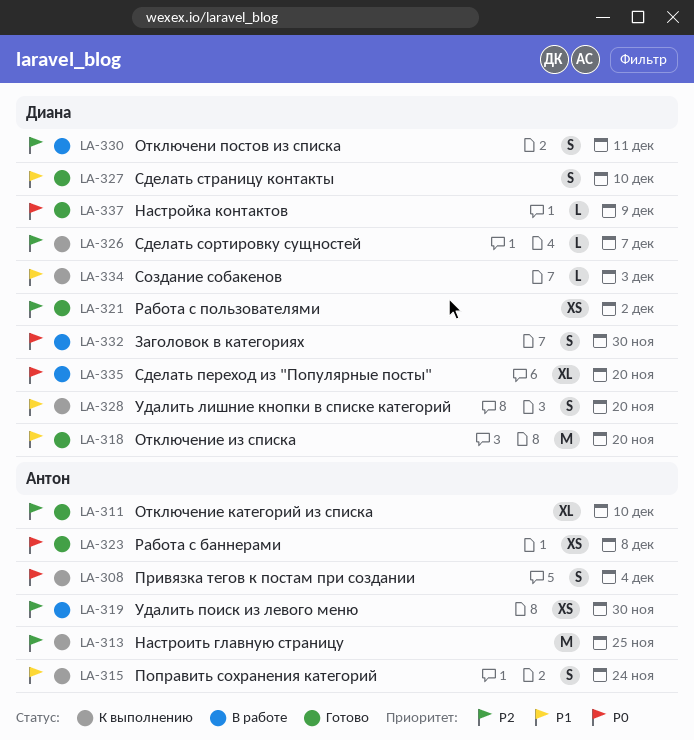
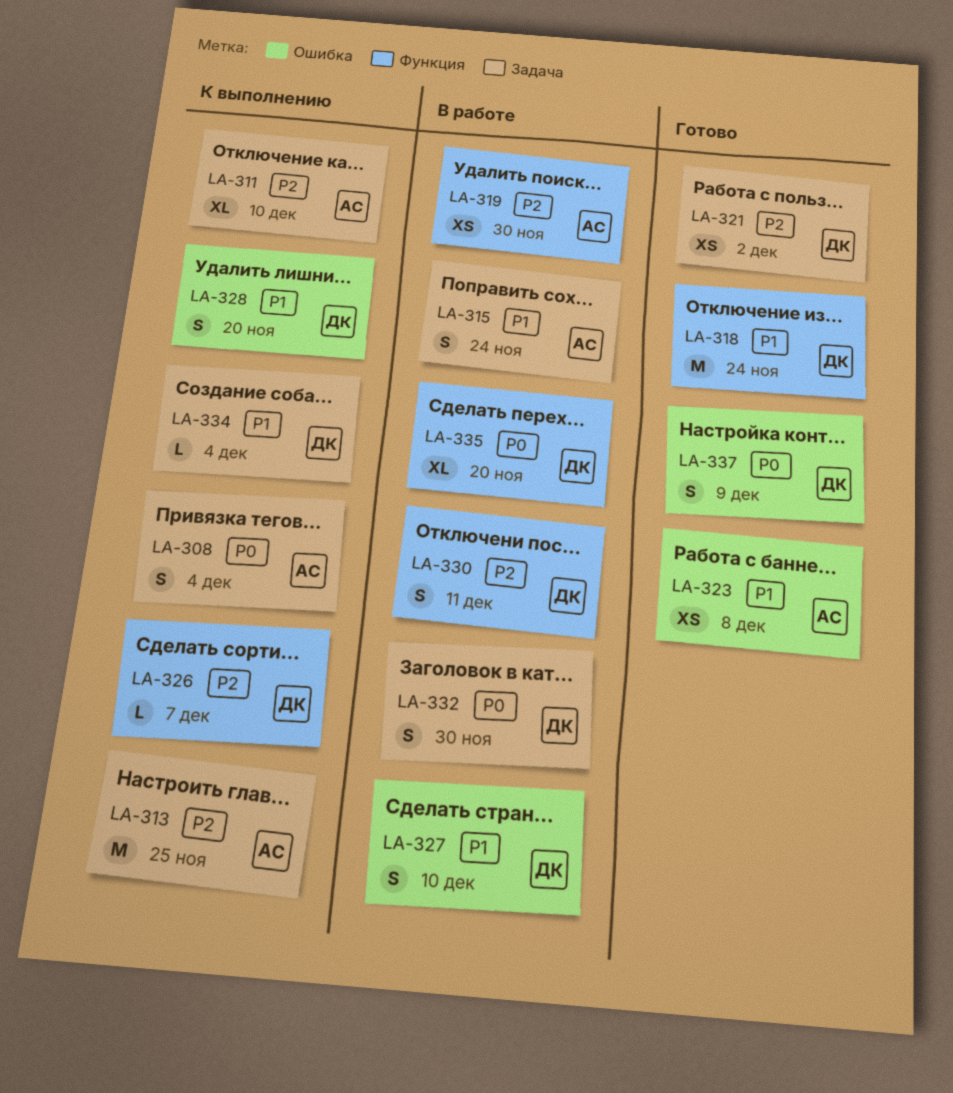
LA-311, status: Готово -> К выполнению
LA-315, status: К выполнению -> В работе
LA-318, due: Nov 20 -> Nov 24
LA-323, priority: P0 -> P1
LA-327, status: Готово -> В работе
LA-334, due: Dec 3 -> Dec 4
LA-337, estimate: L -> S

